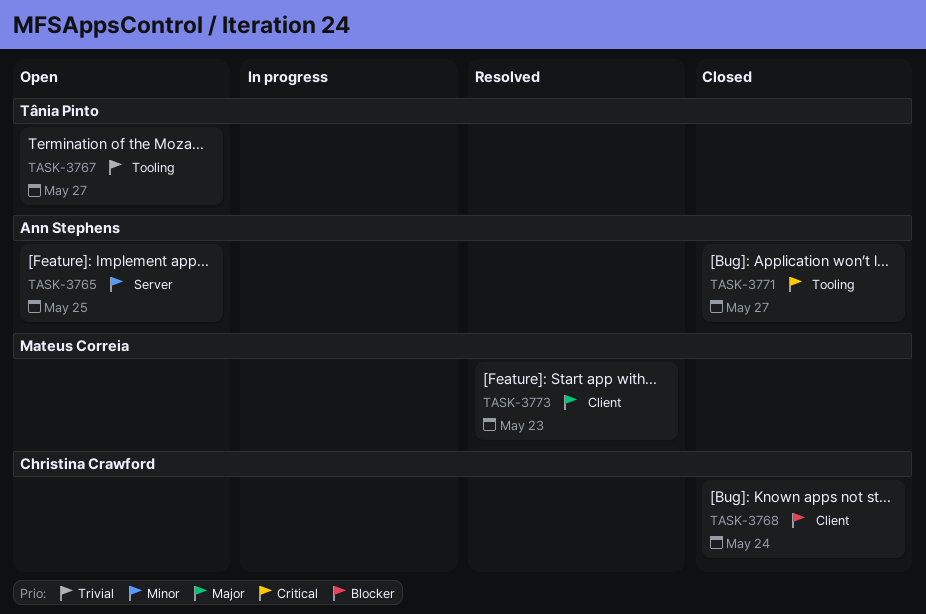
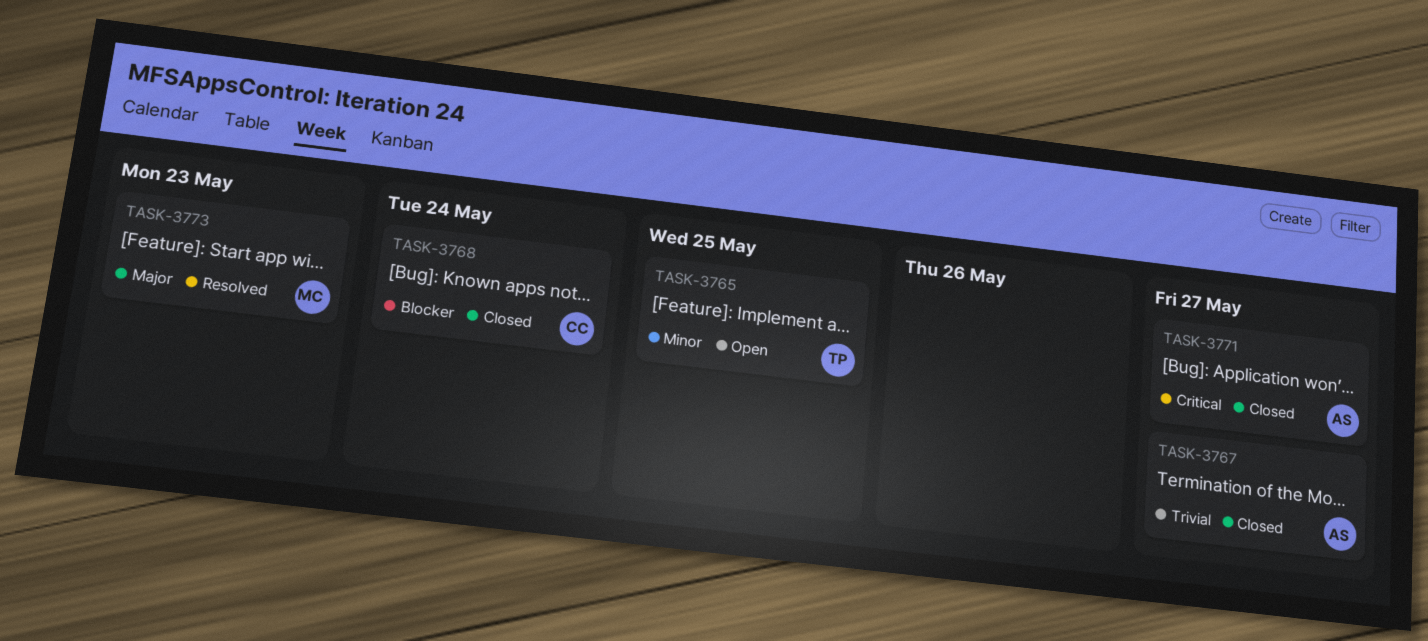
TASK-3765, owner: Ann Stephens -> Tânia Pinto
TASK-3767, status: Open -> Closed
TASK-3767, owner: Tânia Pinto -> Ann Stephens

